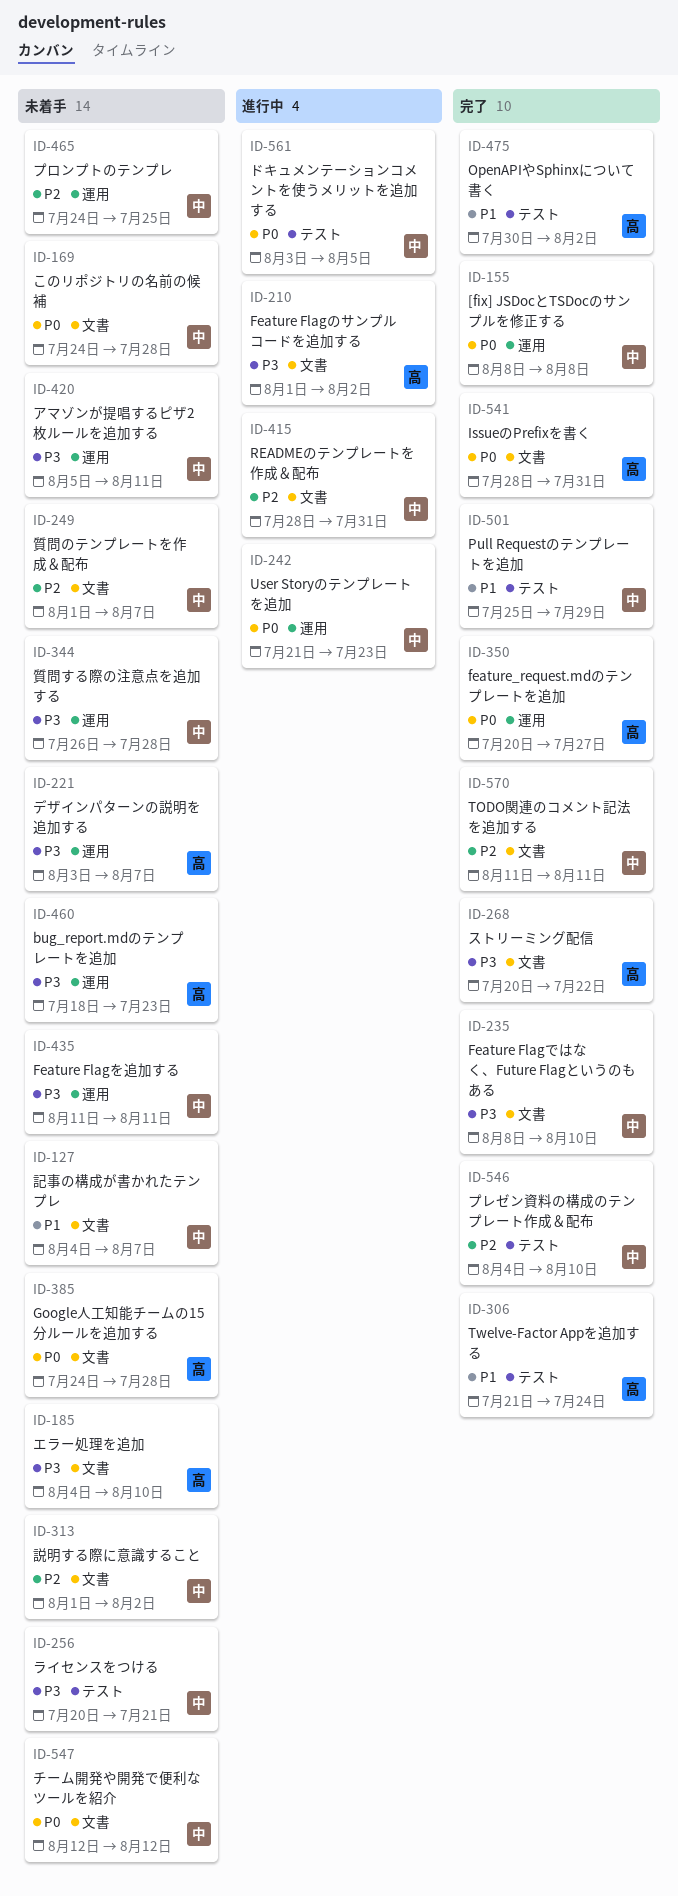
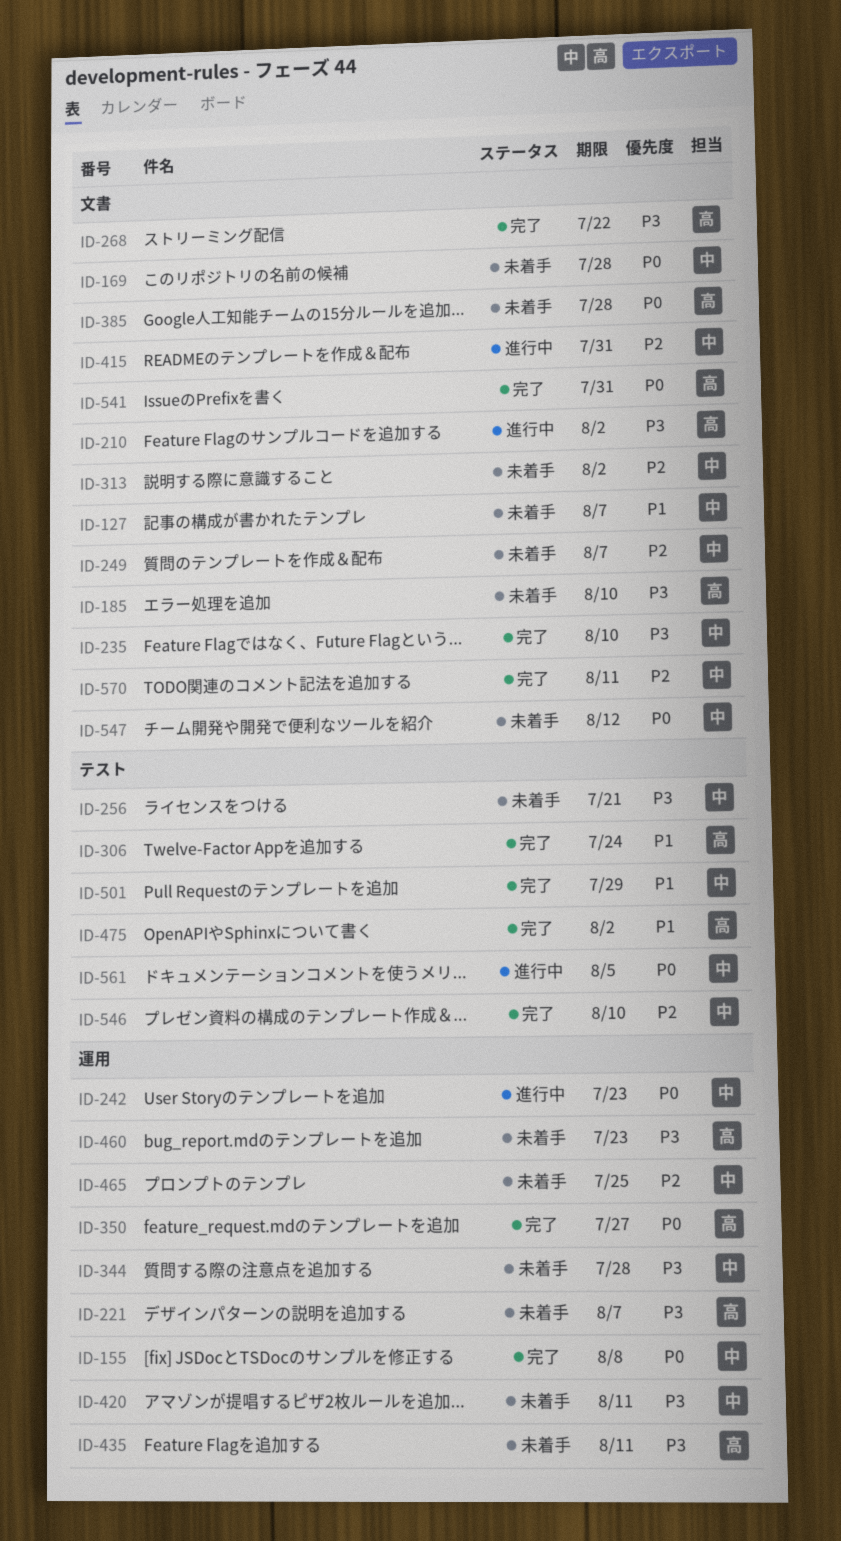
ID-435, owner: 中 -> 高

